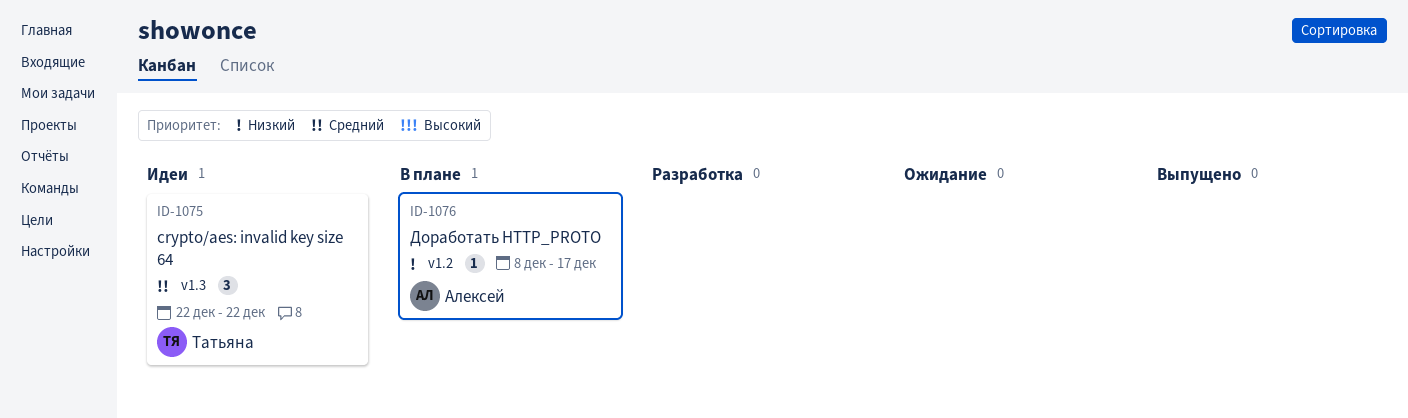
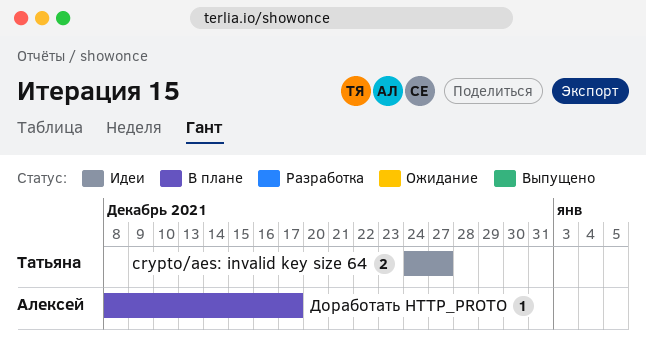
crypto/aes: invalid key size 64, estimate: 3 -> 2
crypto/aes: invalid key size 64, start: Dec 22 -> Dec 24
crypto/aes: invalid key size 64, due: Dec 22 -> Dec 27

